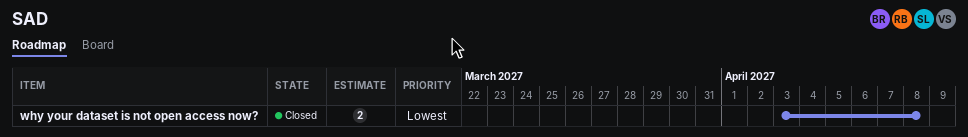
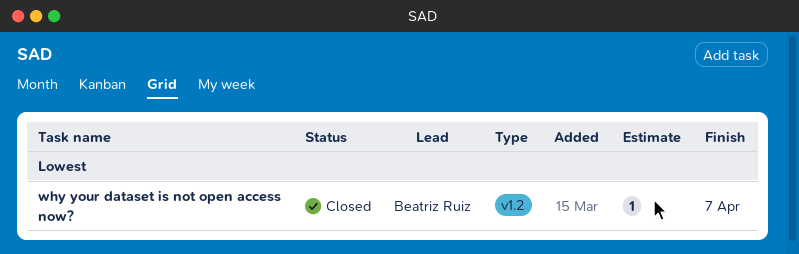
why your dataset is not open access now?, estimate: 2 -> 1
why your dataset is not open access now?, due: Apr 8 -> Apr 7

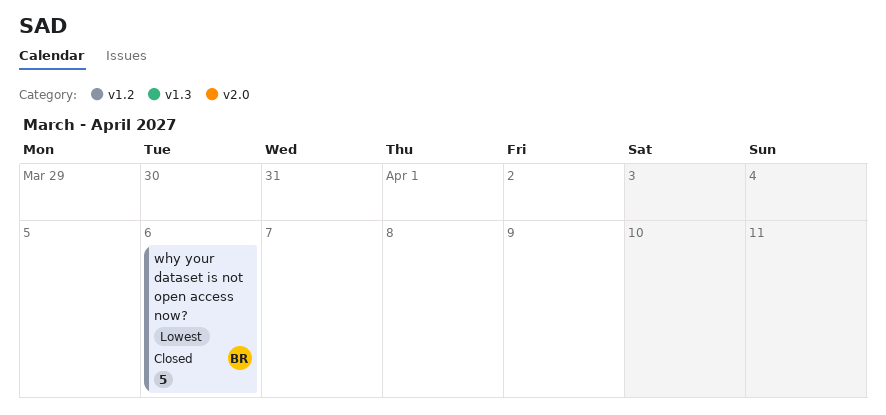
why your dataset is not open access now?, estimate: 1 -> 5
why your dataset is not open access now?, due: Apr 7 -> Apr 6

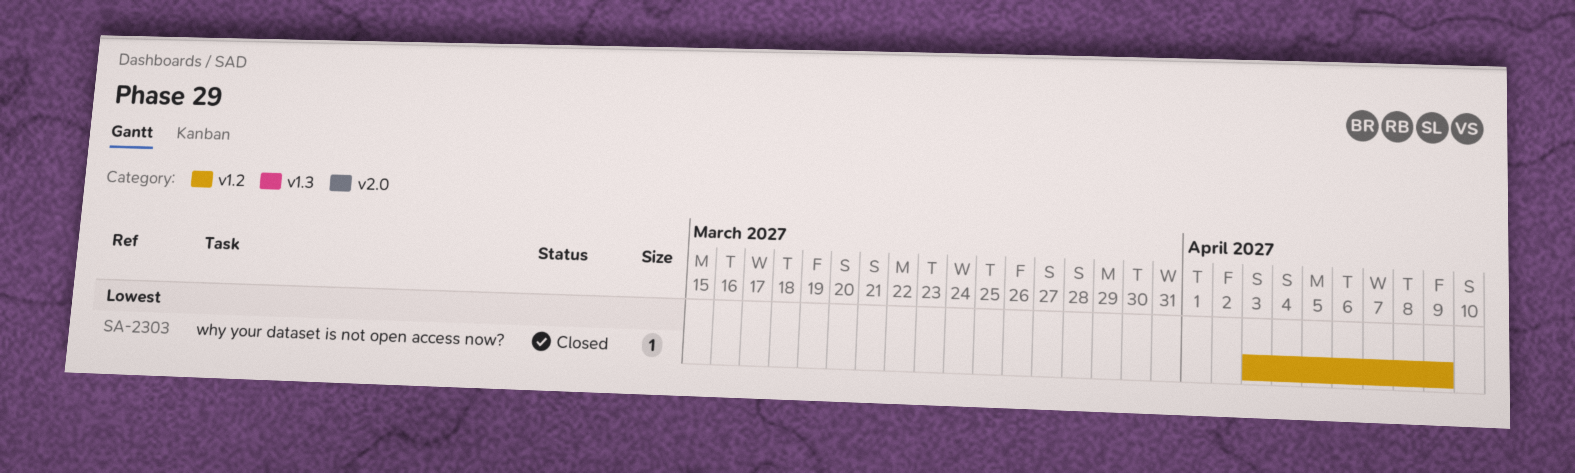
why your dataset is not open access now?, estimate: 5 -> 1
why your dataset is not open access now?, due: Apr 6 -> Apr 9

